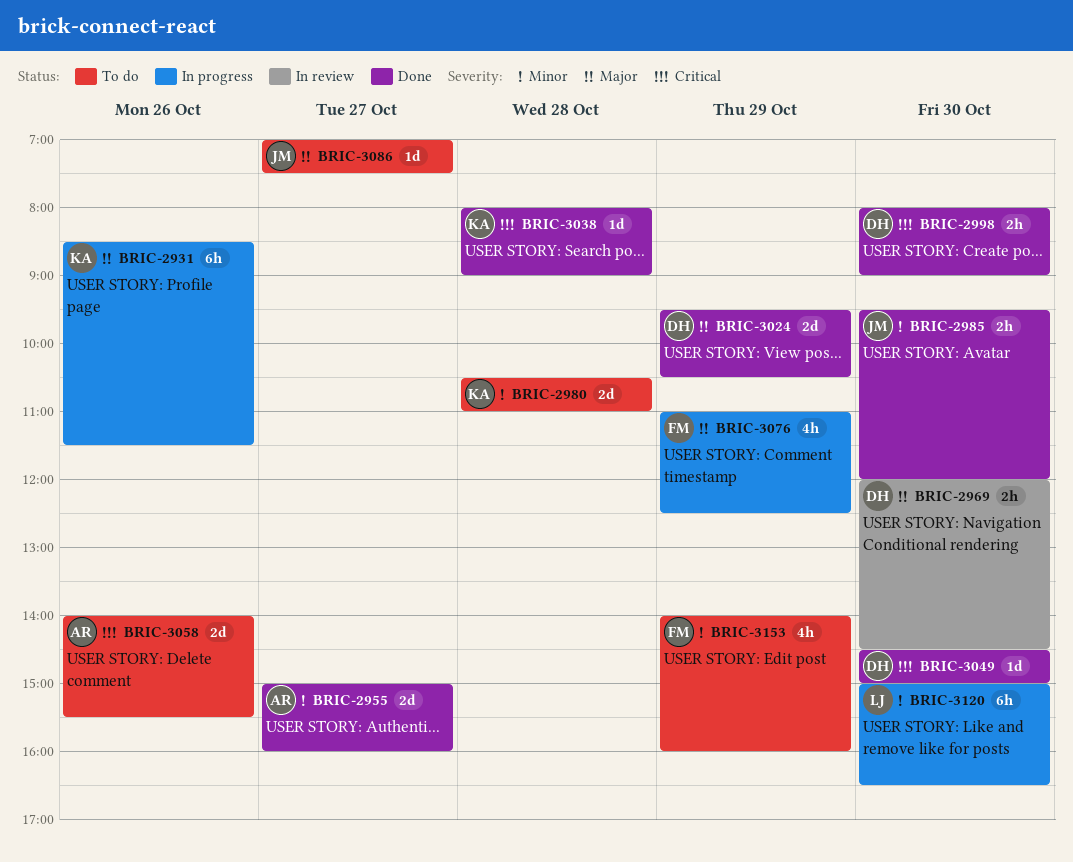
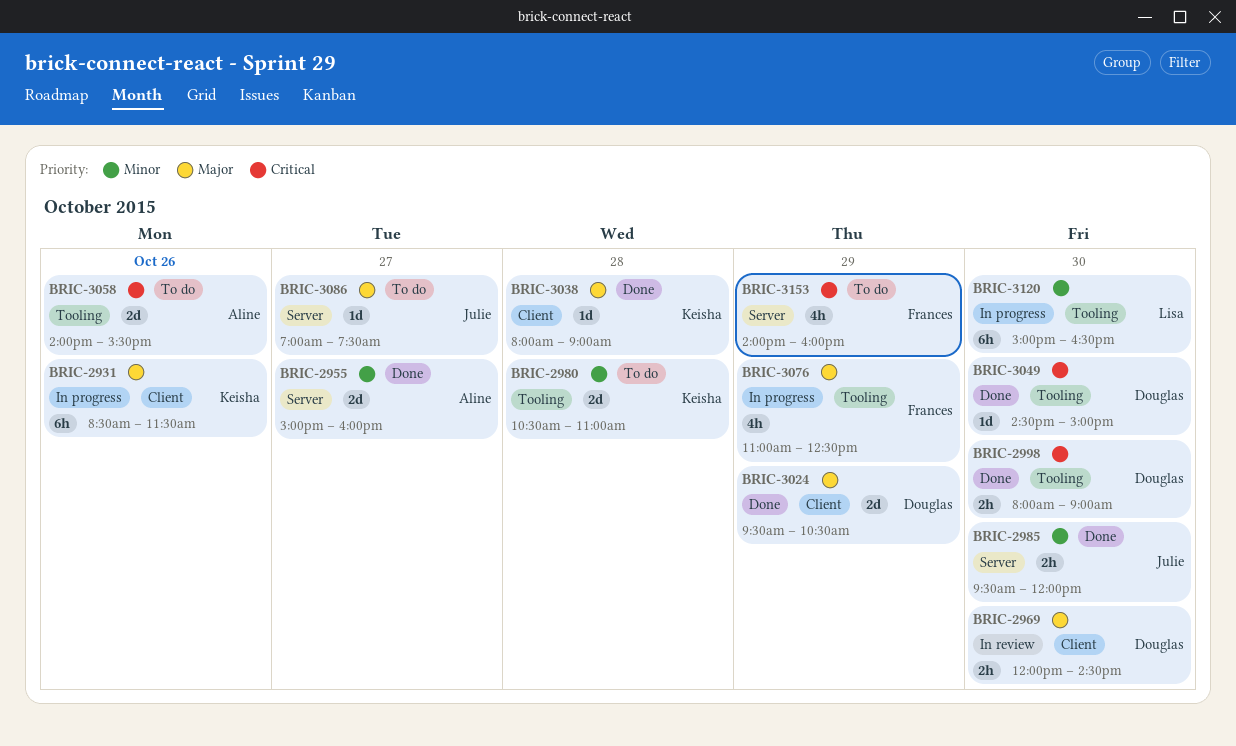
BRIC-3038, priority: Critical -> Major
BRIC-3153, priority: Minor -> Critical

